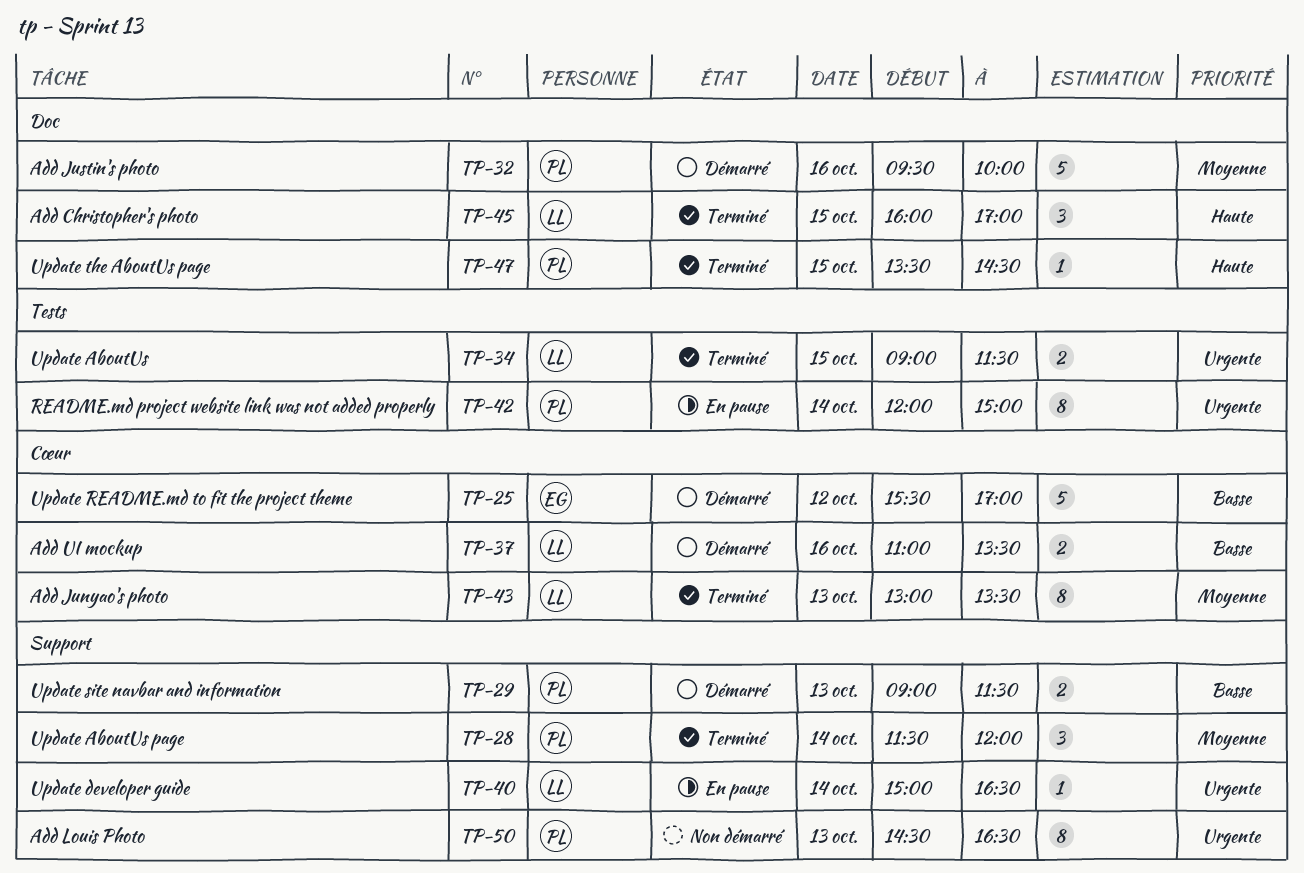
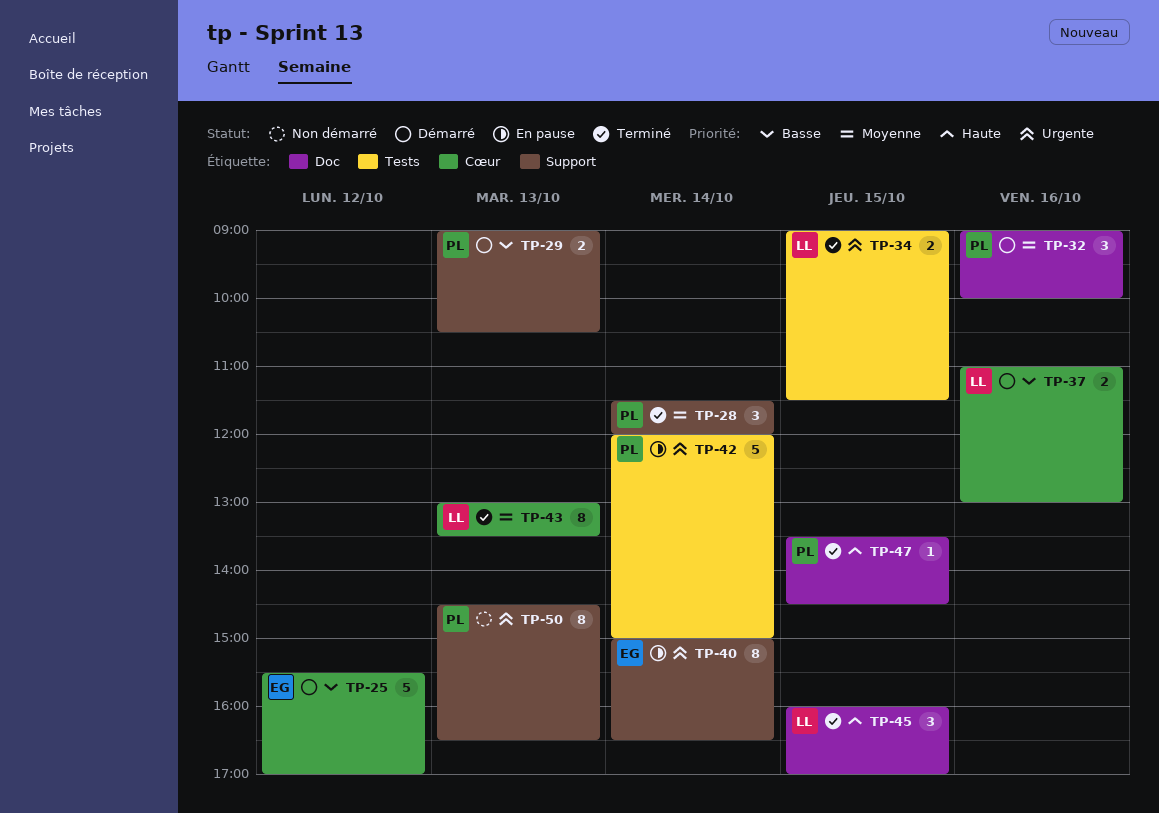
TP-29, ends: 11:30 -> 10:30
TP-32, estimate: 5 -> 3
TP-32, begins: 09:30 -> 09:00
TP-37, ends: 13:30 -> 13:00
TP-40, owner: LL -> EG
TP-40, estimate: 1 -> 8
TP-42, estimate: 8 -> 5

